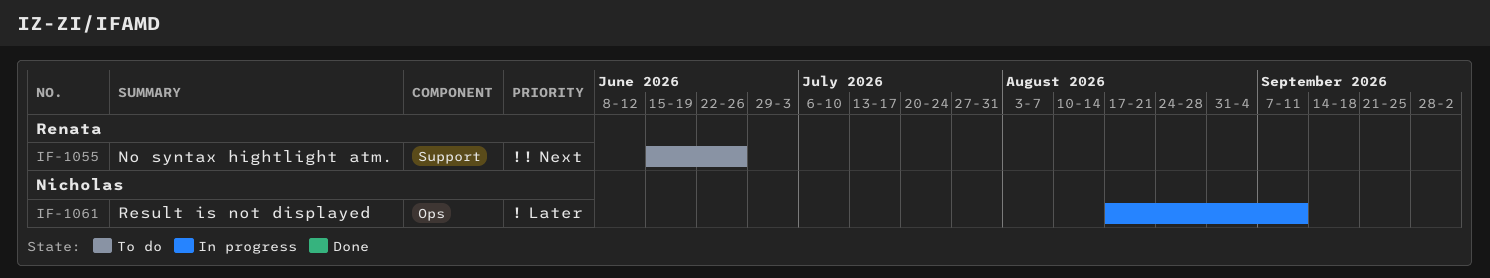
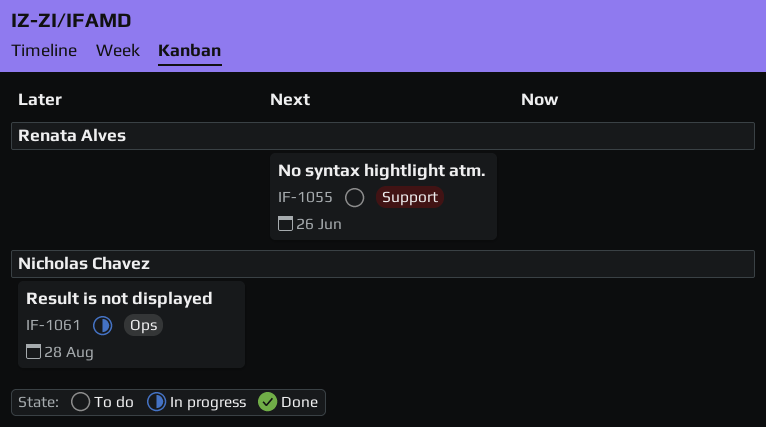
IF-1061, due: Sep 11 -> Aug 28

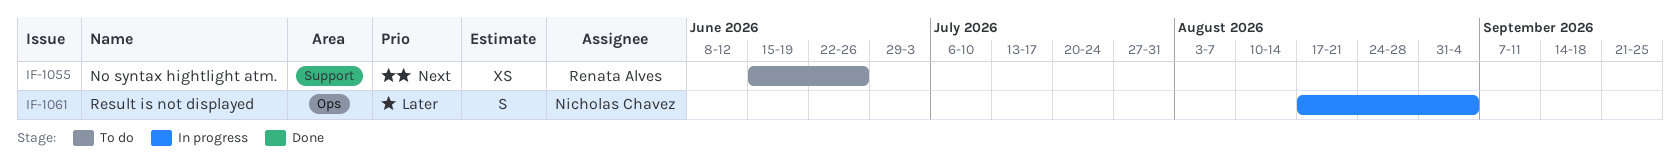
IF-1061, due: Aug 28 -> Sep 4

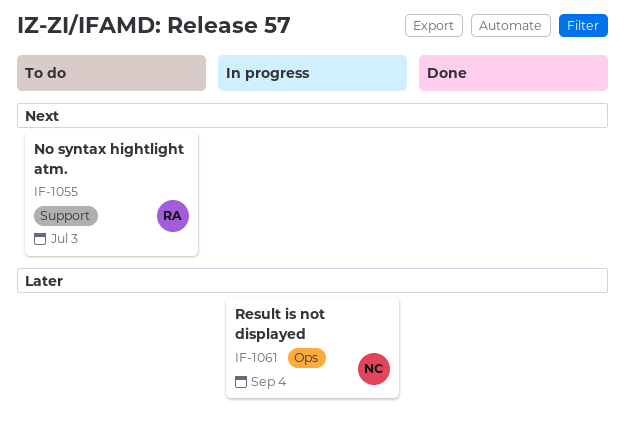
IF-1055, due: Jun 26 -> Jul 3

